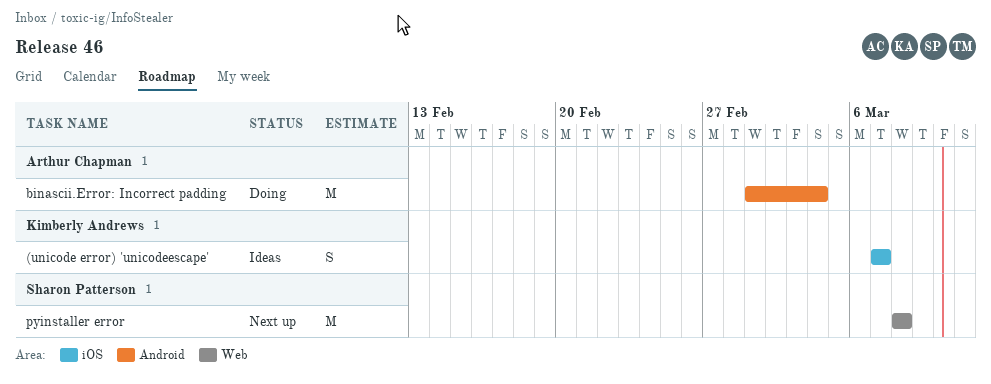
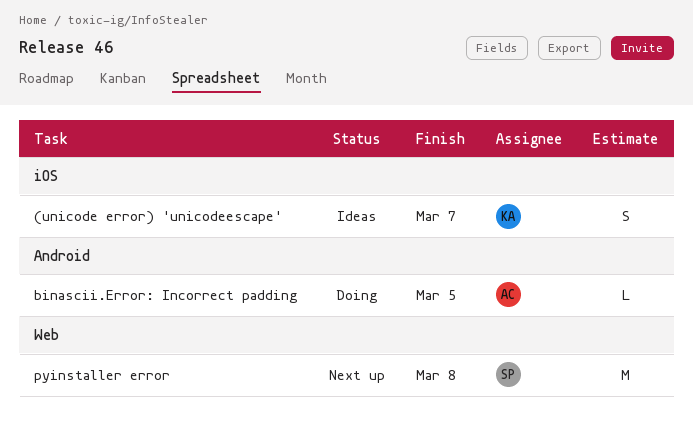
binascii.Error: Incorrect padding, estimate: M -> L
binascii.Error: Incorrect padding, due: Mar 4 -> Mar 5

